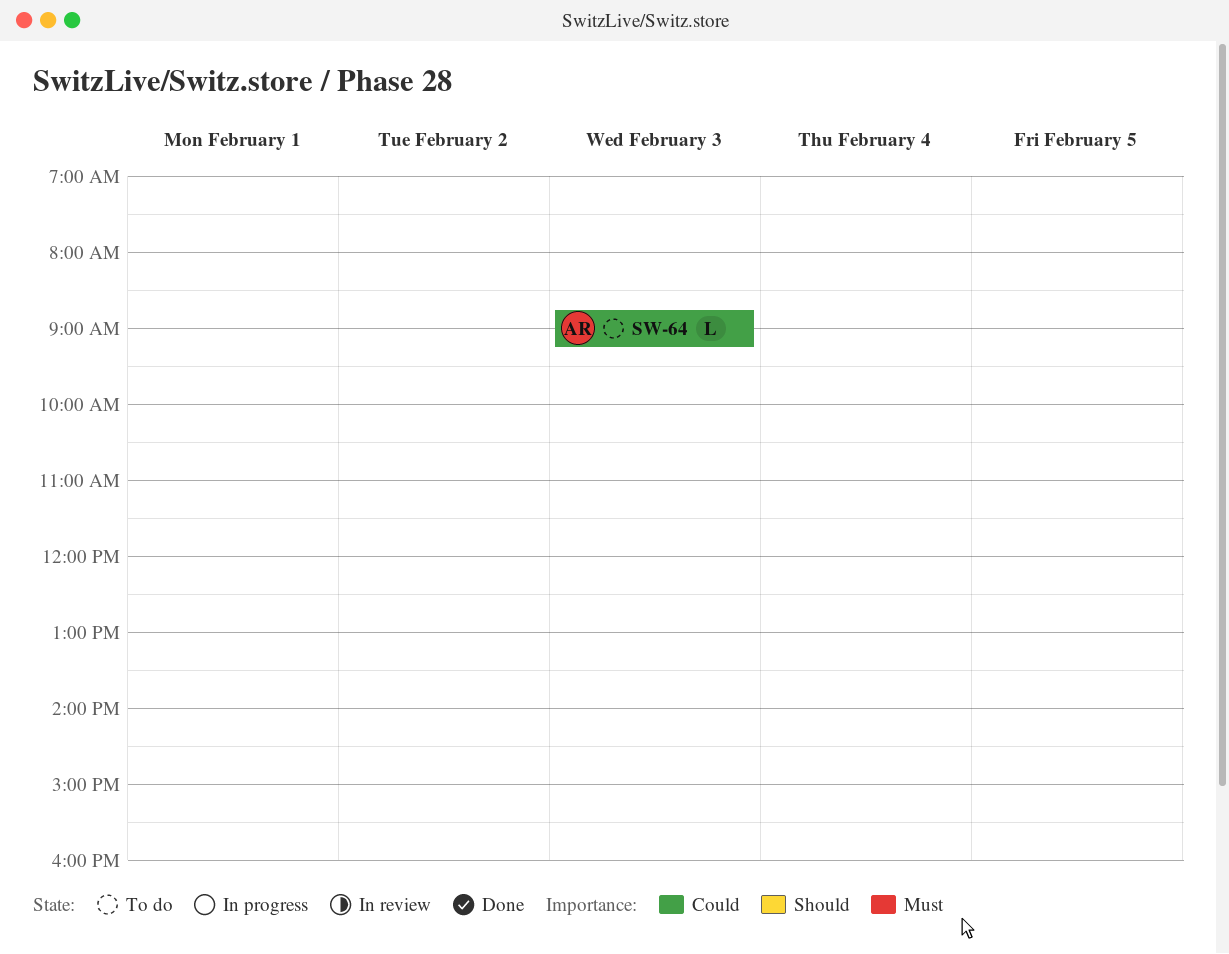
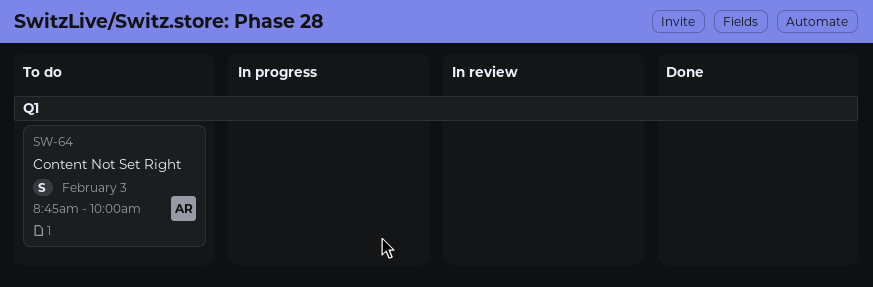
SW-64, estimate: L -> S
SW-64, ends: 09:15 -> 10:00

